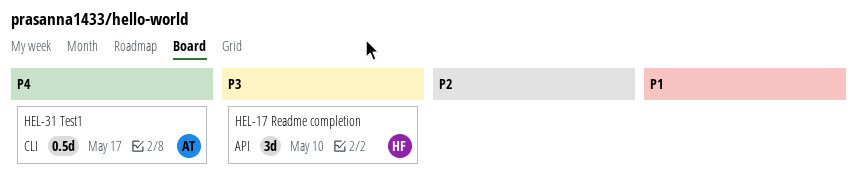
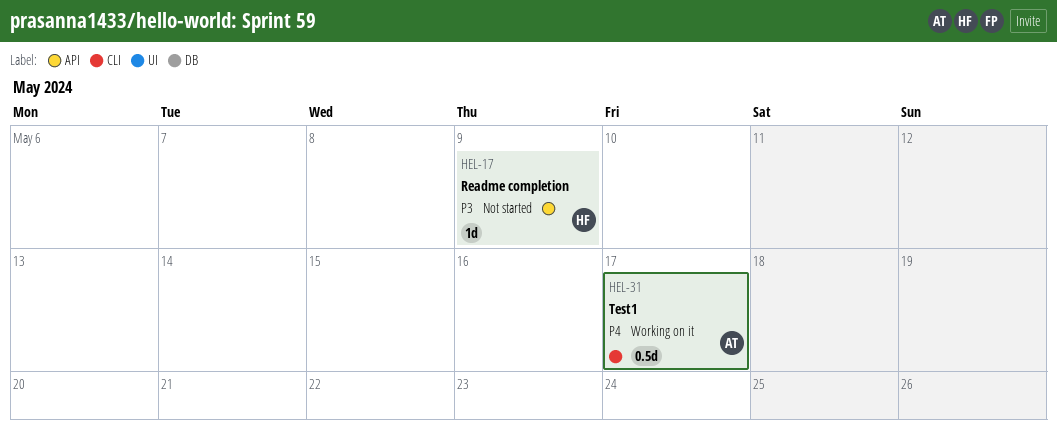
HEL-17, estimate: 3d -> 1d
HEL-17, due: May 10 -> May 9

